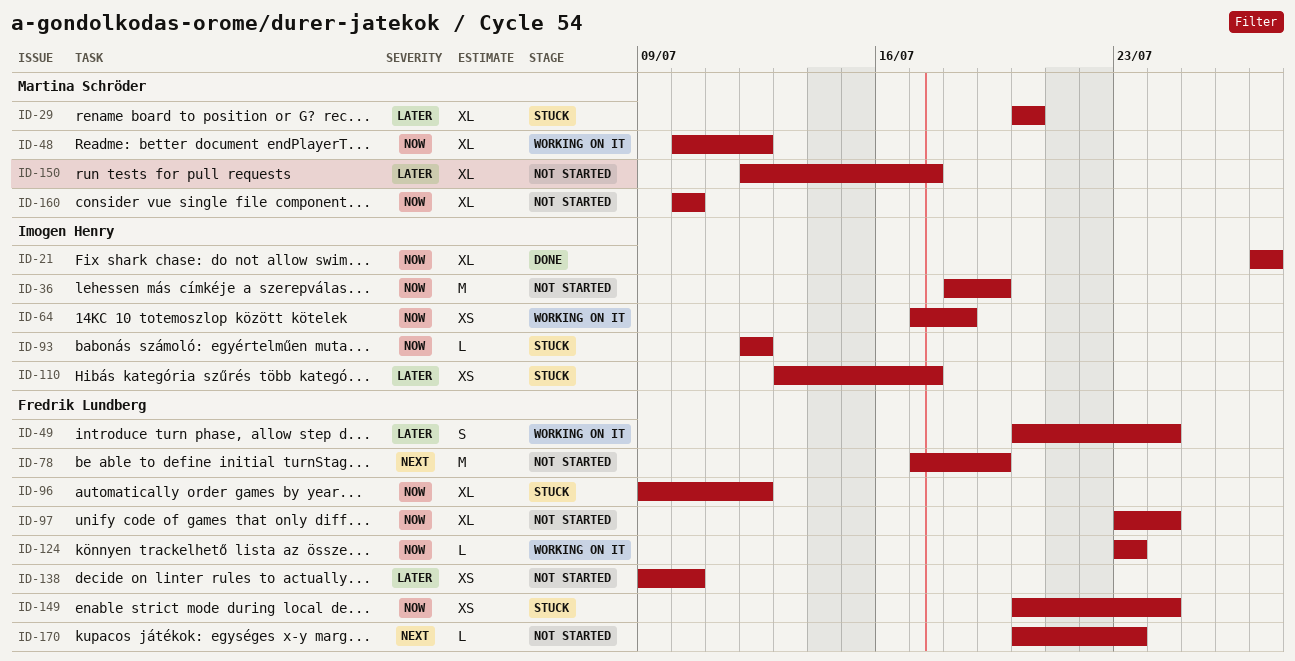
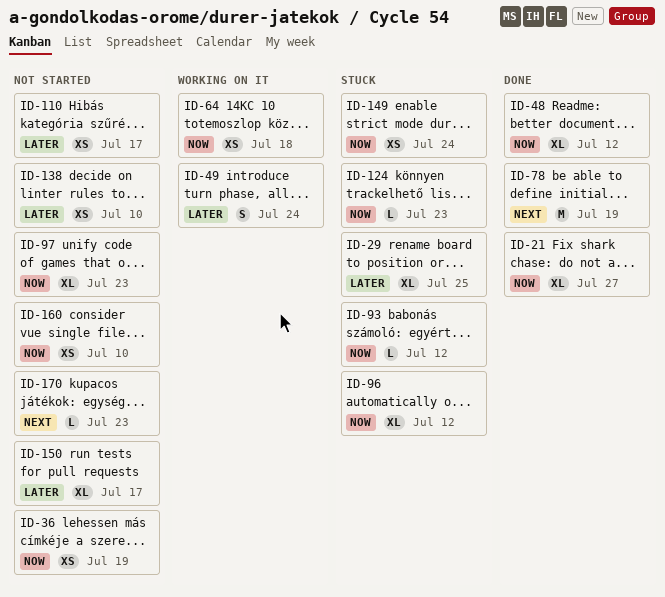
ID-29, due: Jul 20 -> Jul 25
ID-36, estimate: M -> XS
ID-48, status: Working on it -> Done
ID-78, status: Not started -> Done
ID-97, due: Jul 24 -> Jul 23
ID-110, status: Stuck -> Not started
ID-124, status: Working on it -> Stuck
ID-160, estimate: XL -> XS

